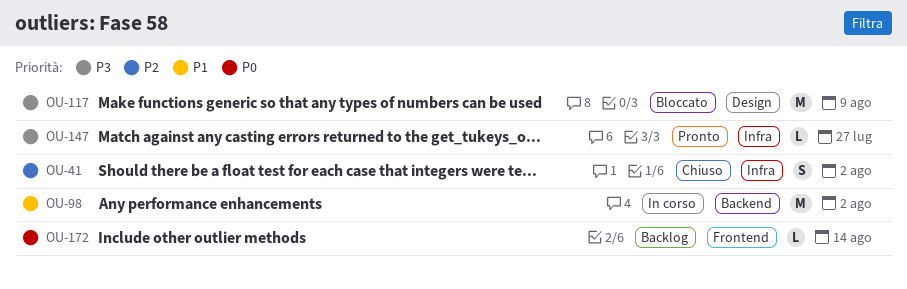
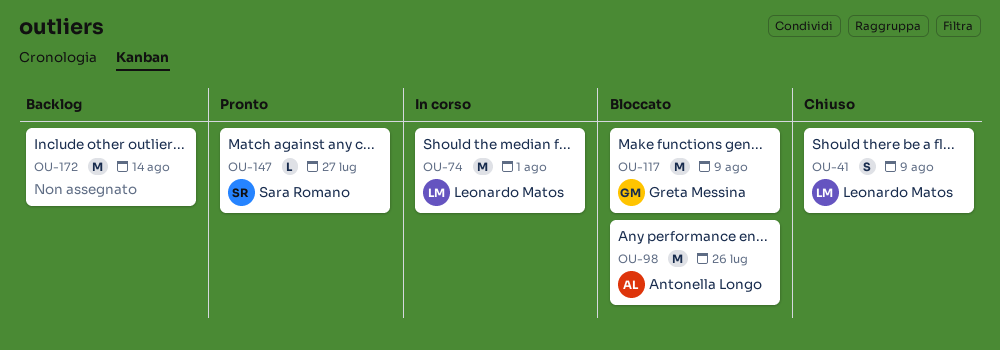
OU-41, due: Aug 2 -> Aug 9
OU-74: none -> present
OU-98, status: In corso -> Bloccato
OU-98, due: Aug 2 -> Jul 26
OU-172, estimate: L -> M

